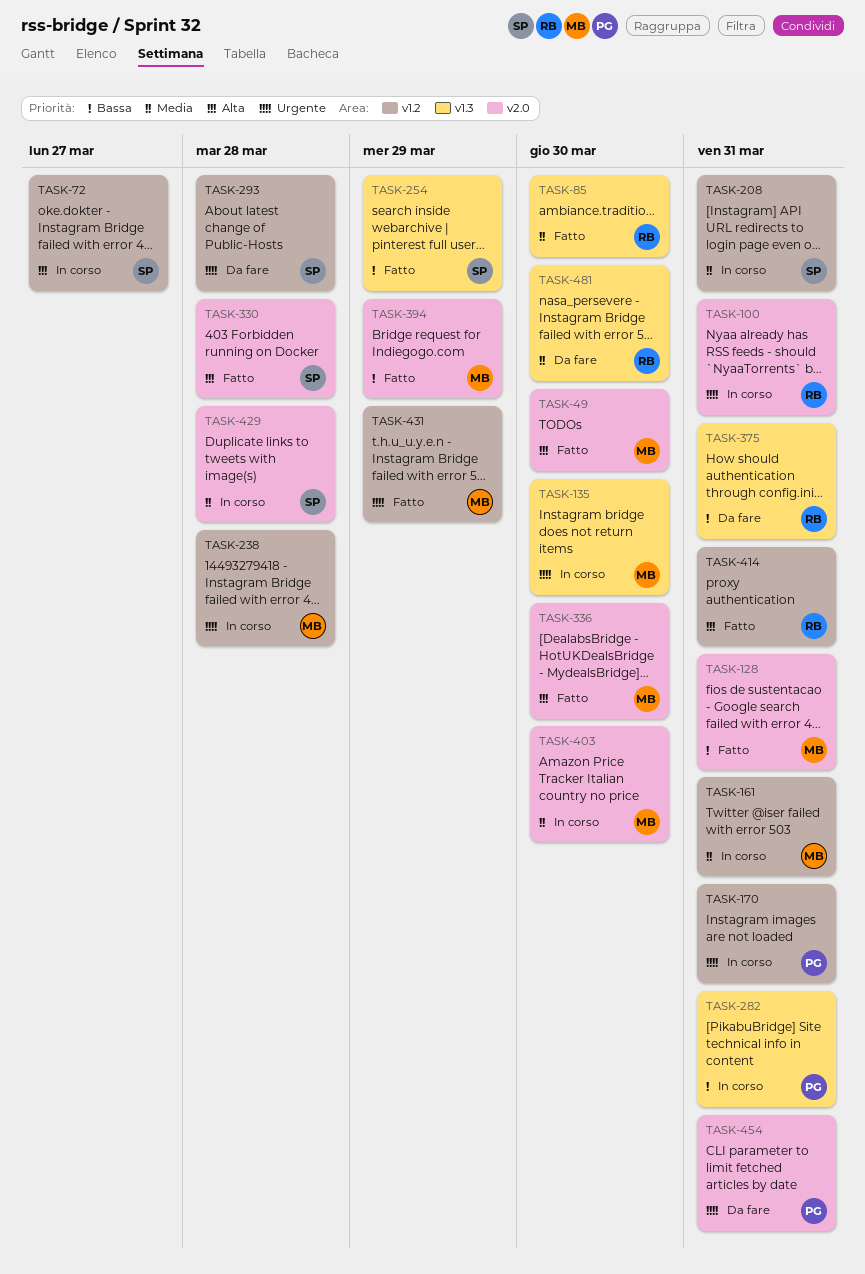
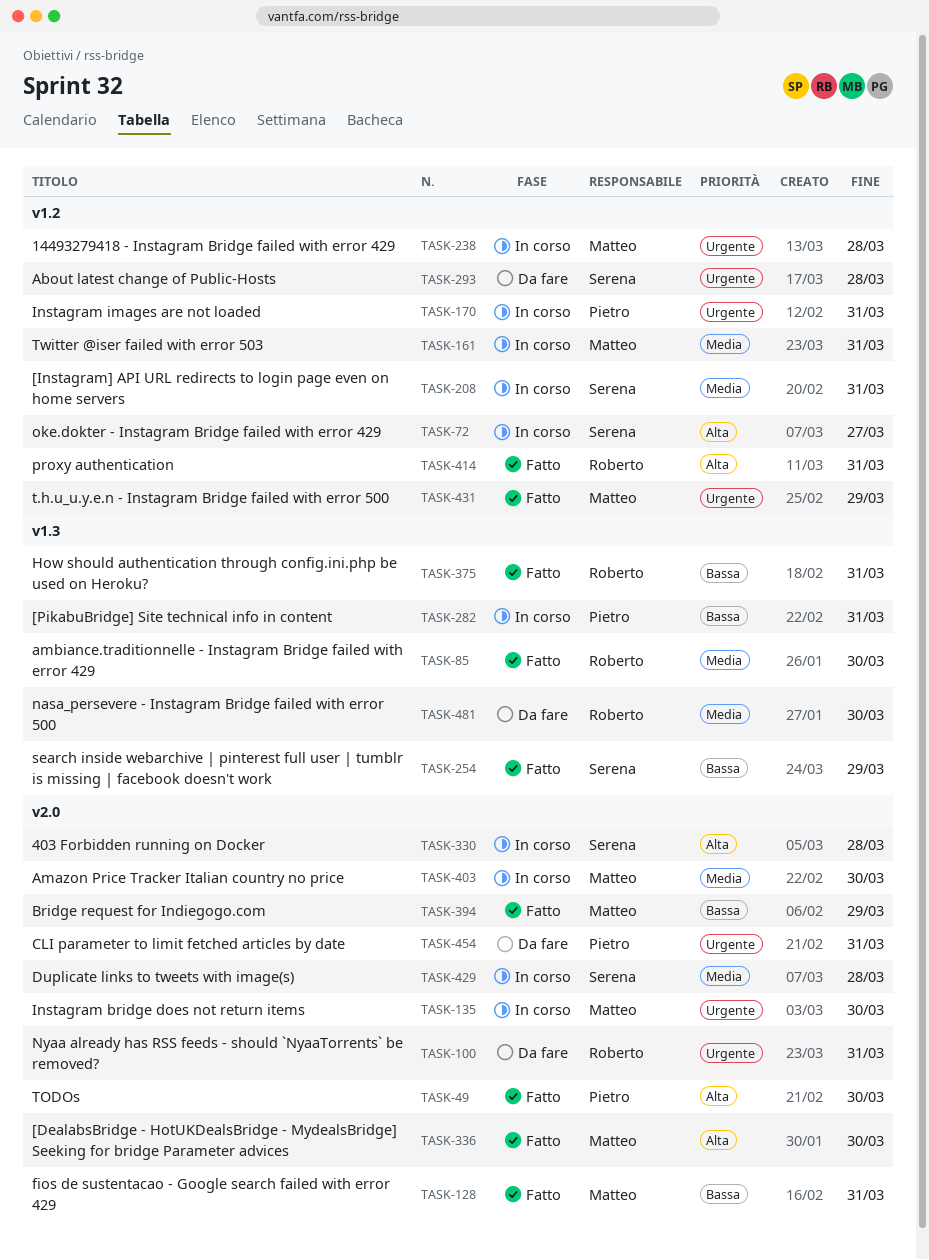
TASK-49, owner: Matteo -> Pietro
TASK-100, status: In corso -> Da fare
TASK-135, label: v1.3 -> v2.0
TASK-330, status: Fatto -> In corso
TASK-375, status: Da fare -> Fatto

